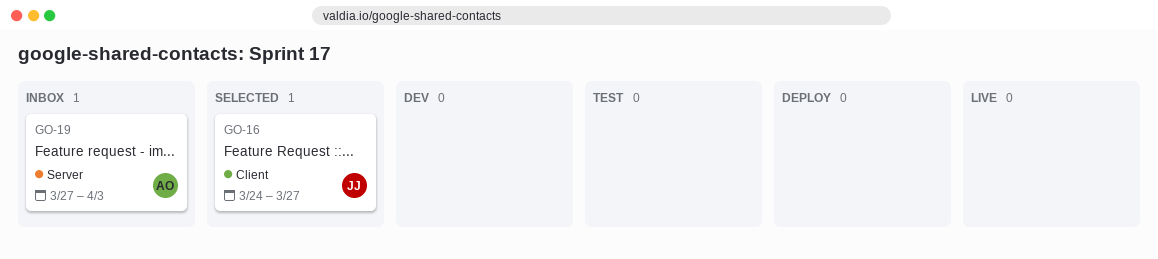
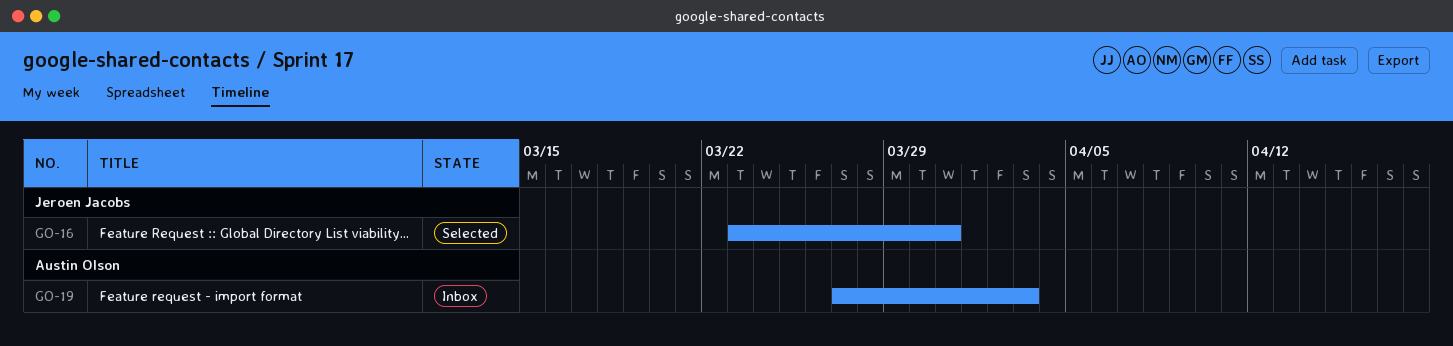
GO-16, start: Mar 24 -> Mar 23
GO-16, due: Mar 27 -> Mar 31

